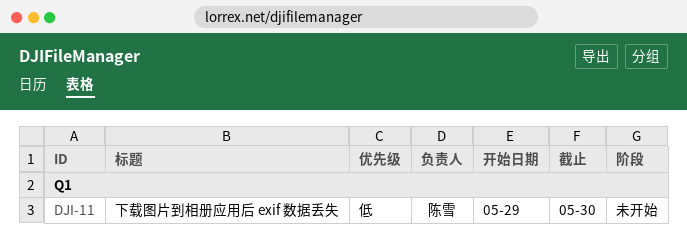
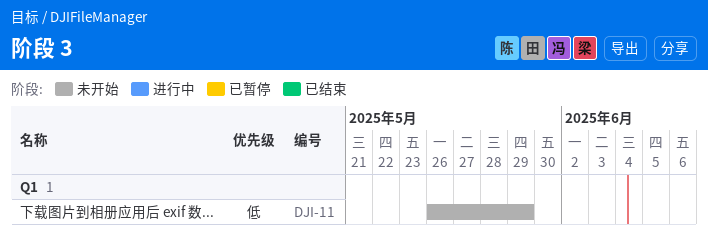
DJI-11, start: May 29 -> May 26
DJI-11, due: May 30 -> May 29

